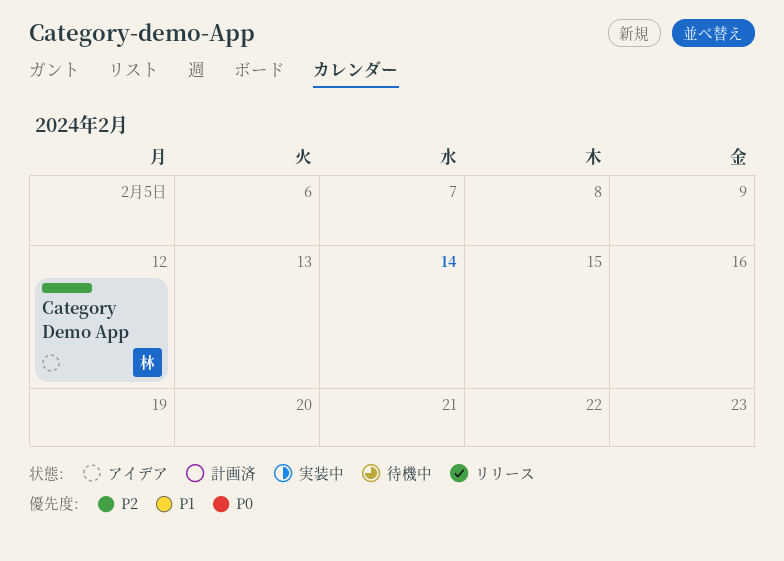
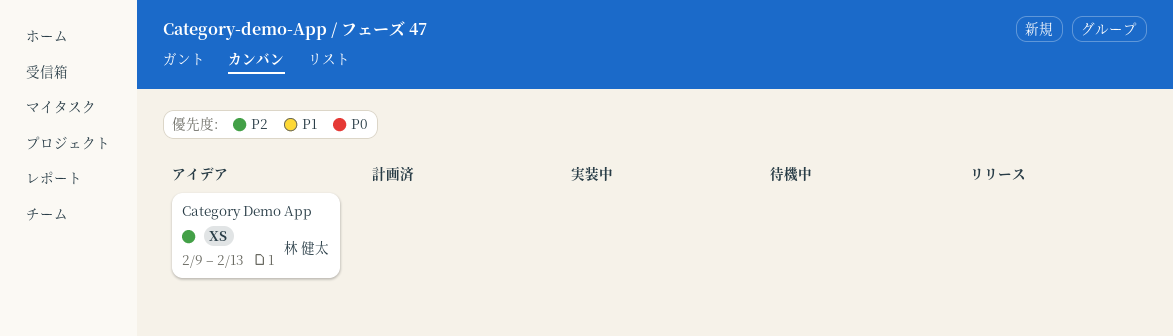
Category Demo App, due: Feb 12 -> Feb 13

